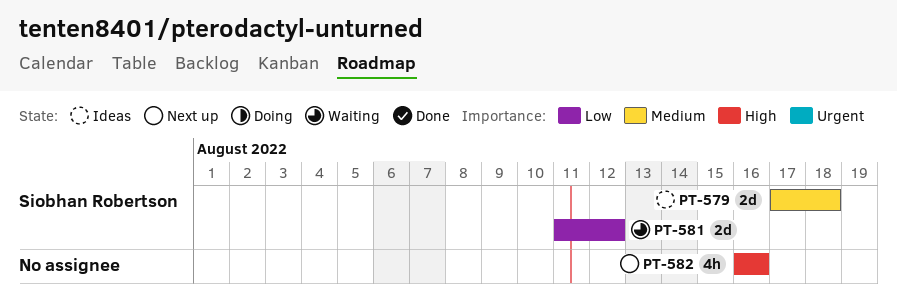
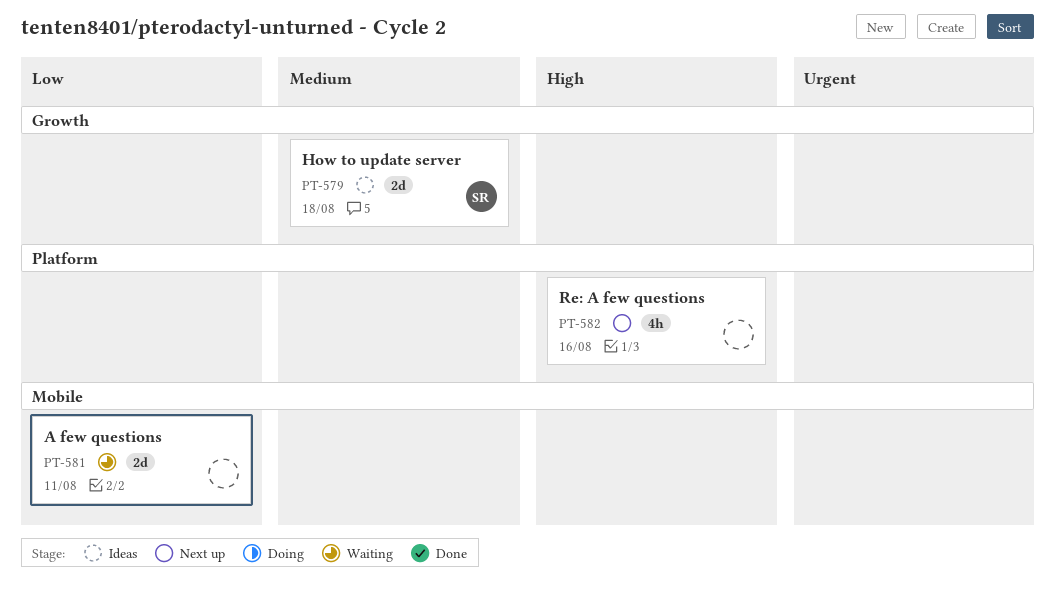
PT-581, owner: Siobhan Robertson -> none
PT-581, due: Aug 12 -> Aug 11

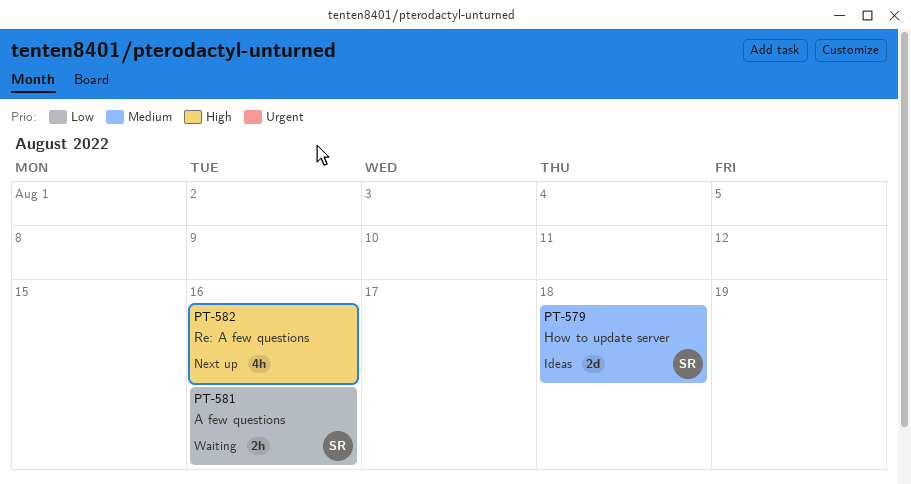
PT-581, owner: none -> SR
PT-581, estimate: 2d -> 2h
PT-581, due: Aug 11 -> Aug 16

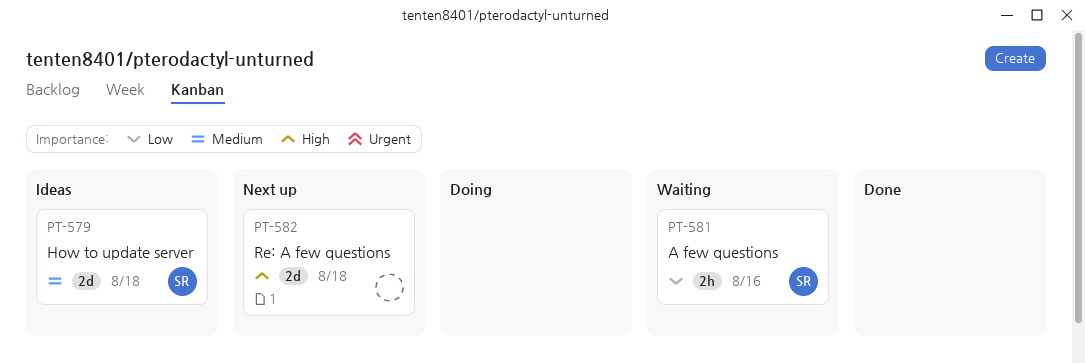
PT-582, estimate: 4h -> 2d
PT-582, due: Aug 16 -> Aug 18

